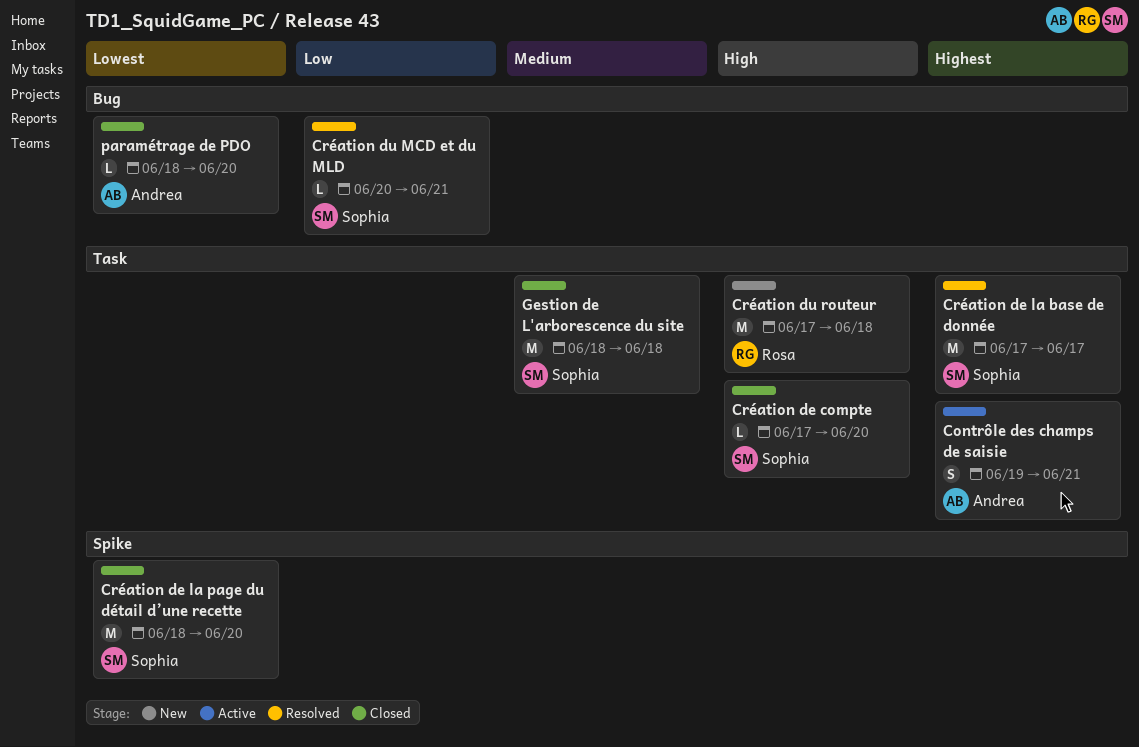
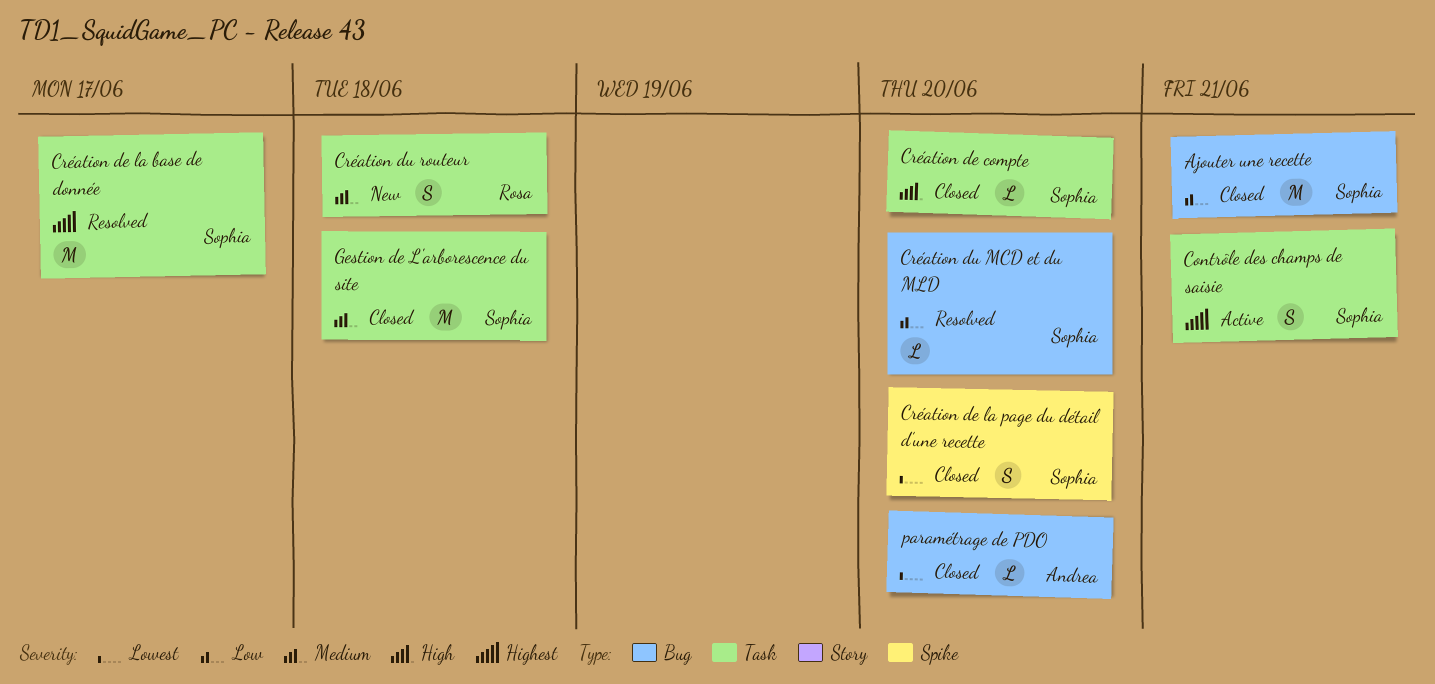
Ajouter une recette: none -> present
Contrôle des champs de saisie, owner: Andrea -> Sophia
Création de la page du détail d’une recette, estimate: M -> S
Création du MCD et du MLD, due: Jun 21 -> Jun 20
Création du routeur, priority: High -> Medium
Création du routeur, estimate: M -> S

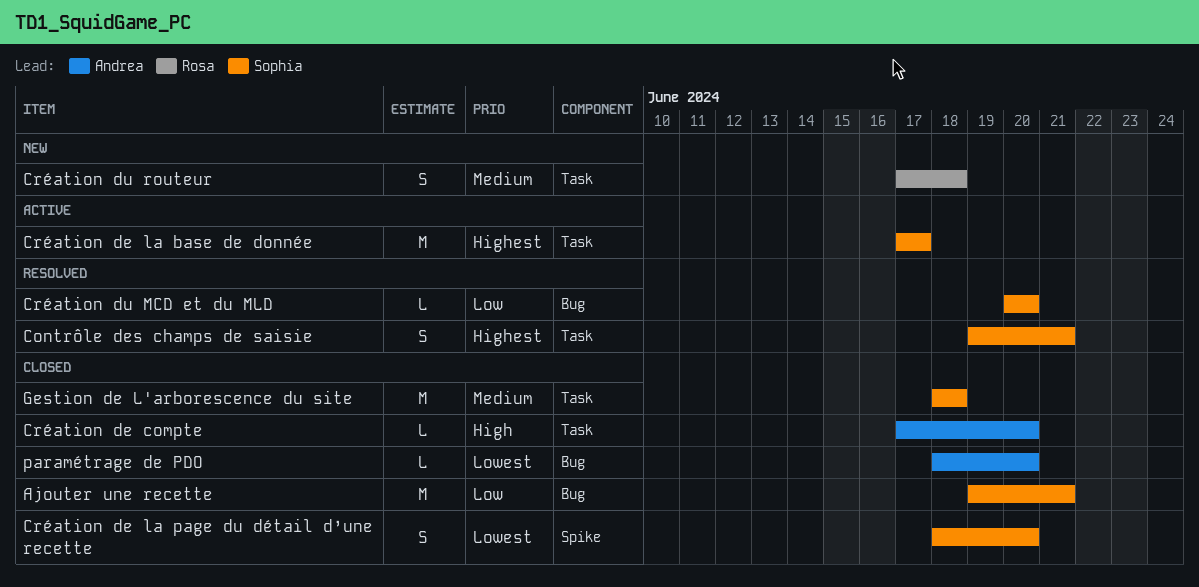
Contrôle des champs de saisie, status: Active -> Resolved
Création de compte, owner: Sophia -> Andrea
Création de la base de donnée, status: Resolved -> Active

